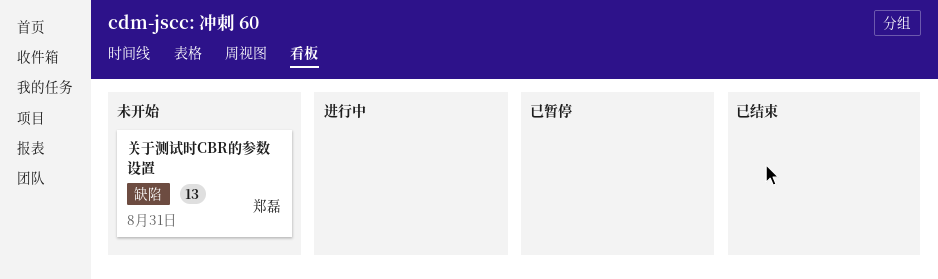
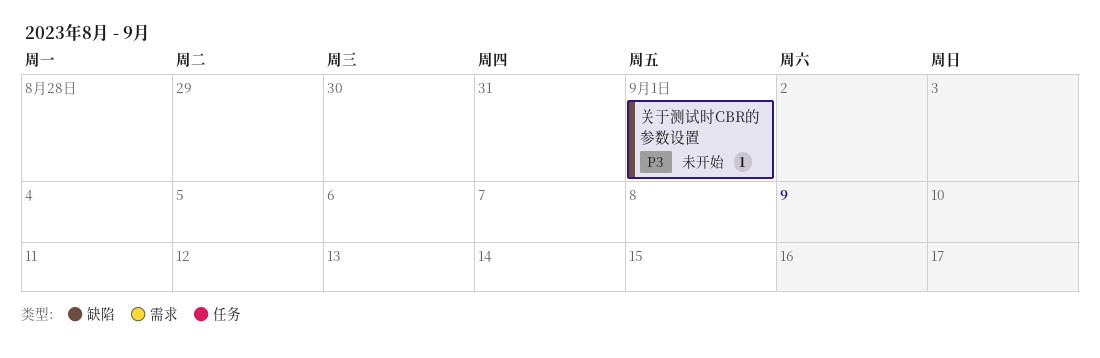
关于测试时CBR的参数设置, estimate: 13 -> 1
关于测试时CBR的参数设置, due: Aug 31 -> Sep 1

